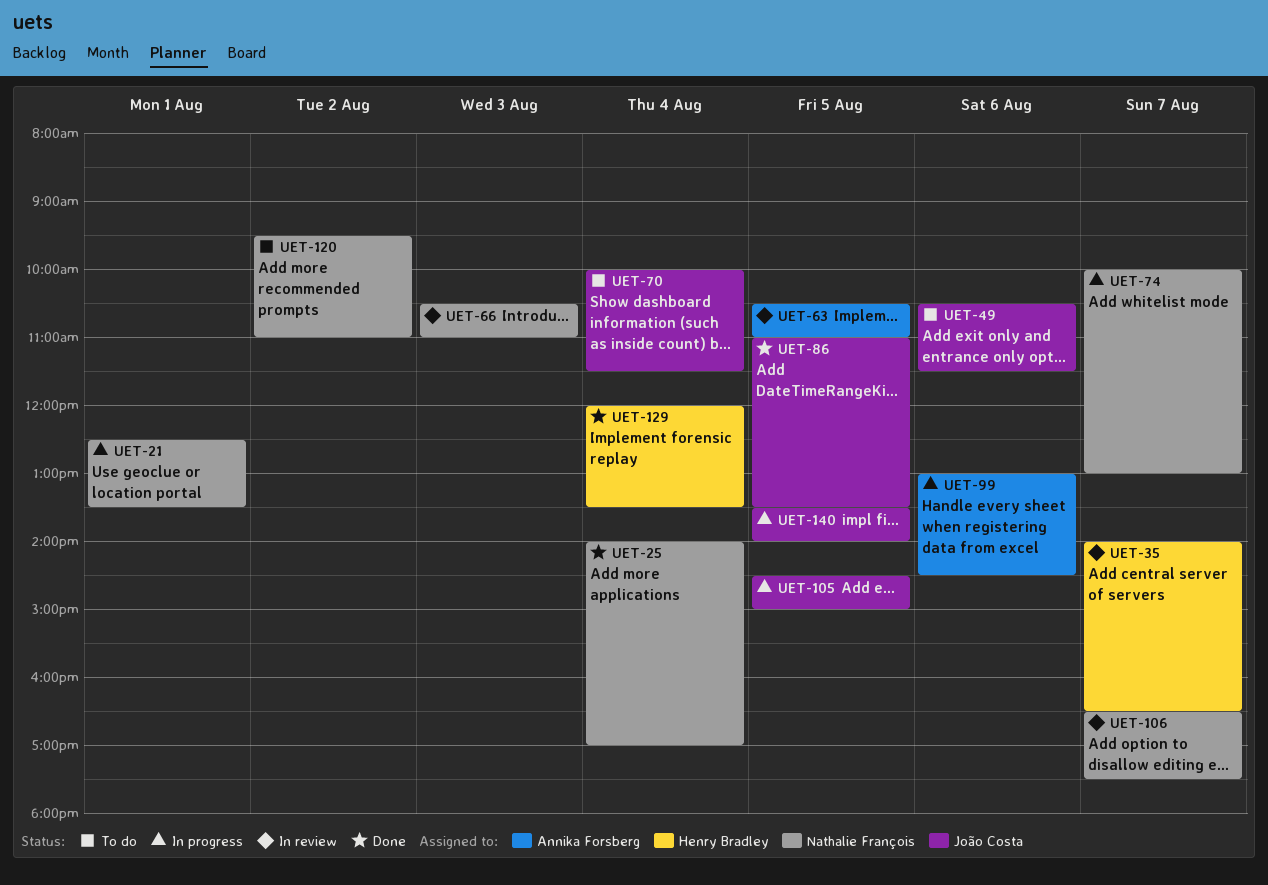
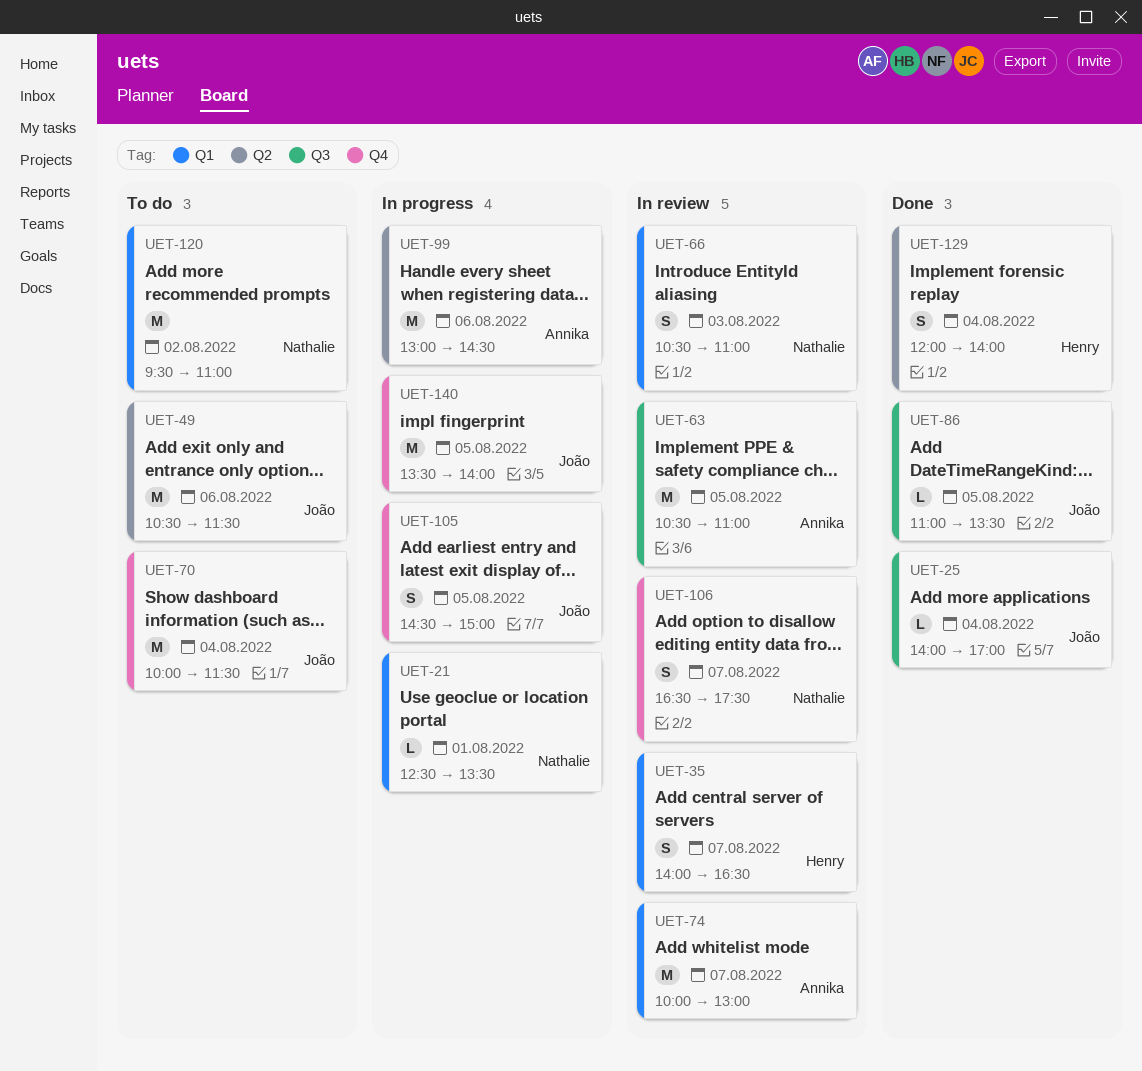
UET-25, owner: Nathalie François -> João Costa
UET-74, status: In progress -> In review
UET-74, owner: Nathalie François -> Annika Forsberg
UET-129, ends: 13:30 -> 14:00

